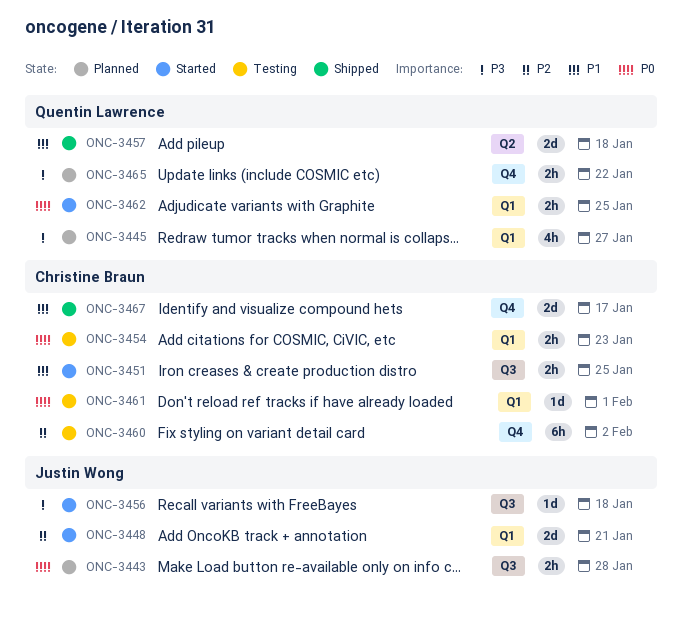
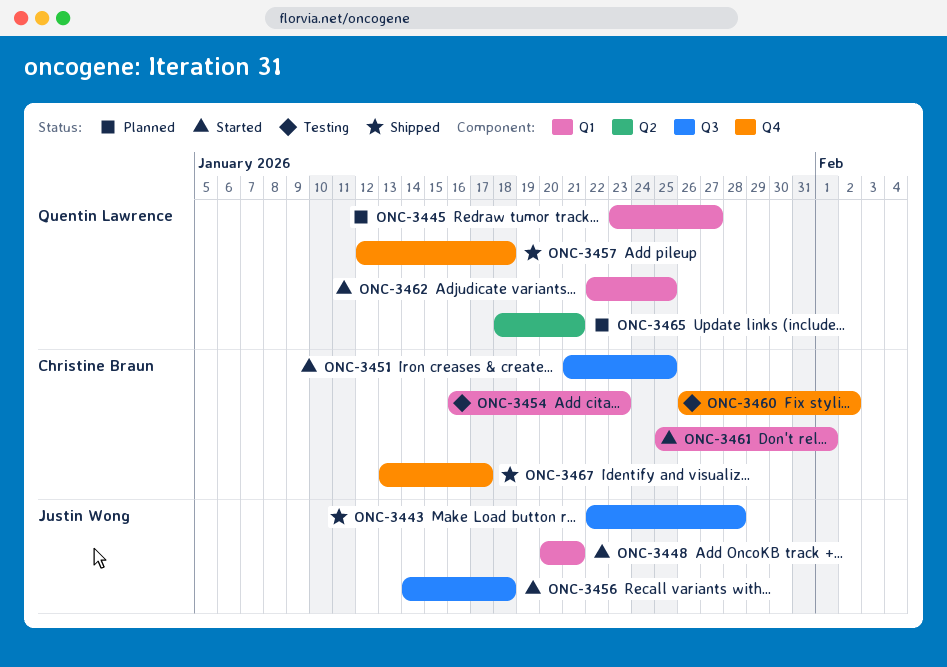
ONC-3443, status: Planned -> Shipped
ONC-3457, label: Q2 -> Q4
ONC-3461, status: Testing -> Started
ONC-3465, label: Q4 -> Q2
ONC-3465, due: Jan 22 -> Jan 21

